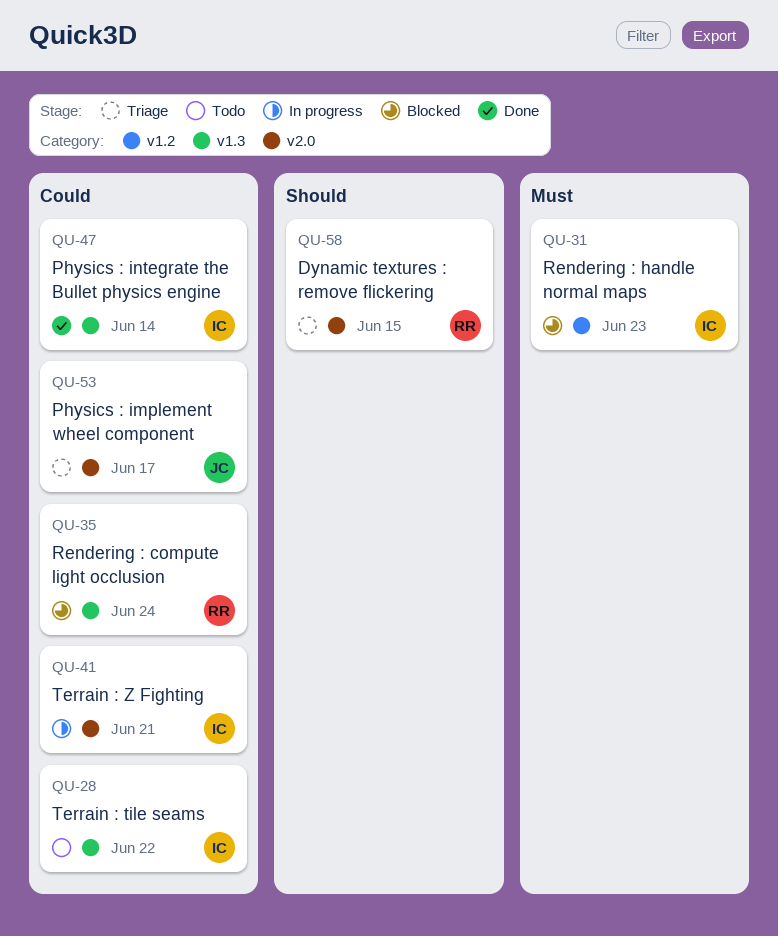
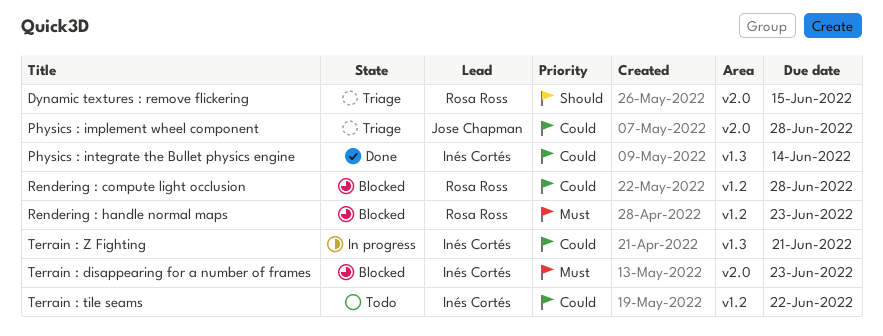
Physics : implement wheel component, due: Jun 17 -> Jun 28
Rendering : compute light occlusion, label: v1.3 -> v1.2
Rendering : compute light occlusion, due: Jun 24 -> Jun 28
Rendering : handle normal maps, owner: Inés Cortés -> Rosa Ross
Terrain : disappearing for a number of frames: none -> present
Terrain : tile seams, label: v1.3 -> v1.2
Terrain : Z Fighting, label: v2.0 -> v1.3

